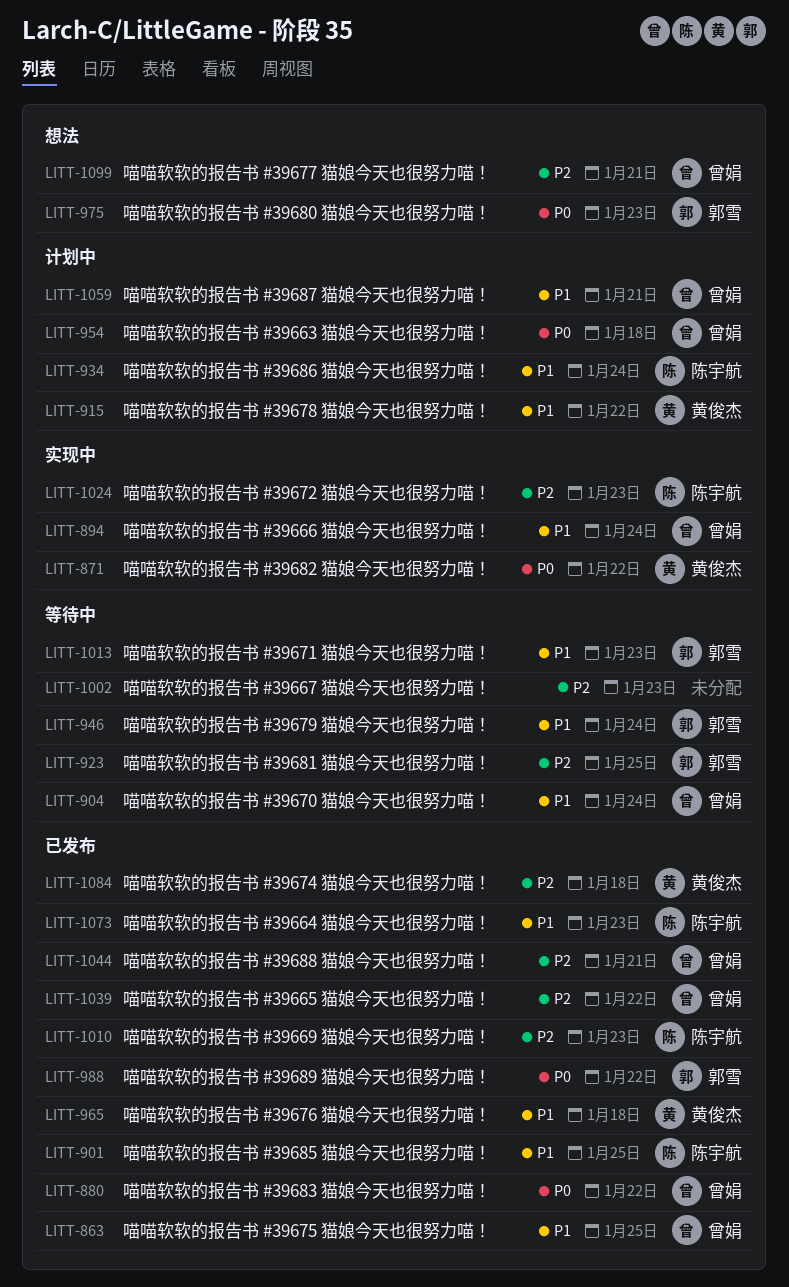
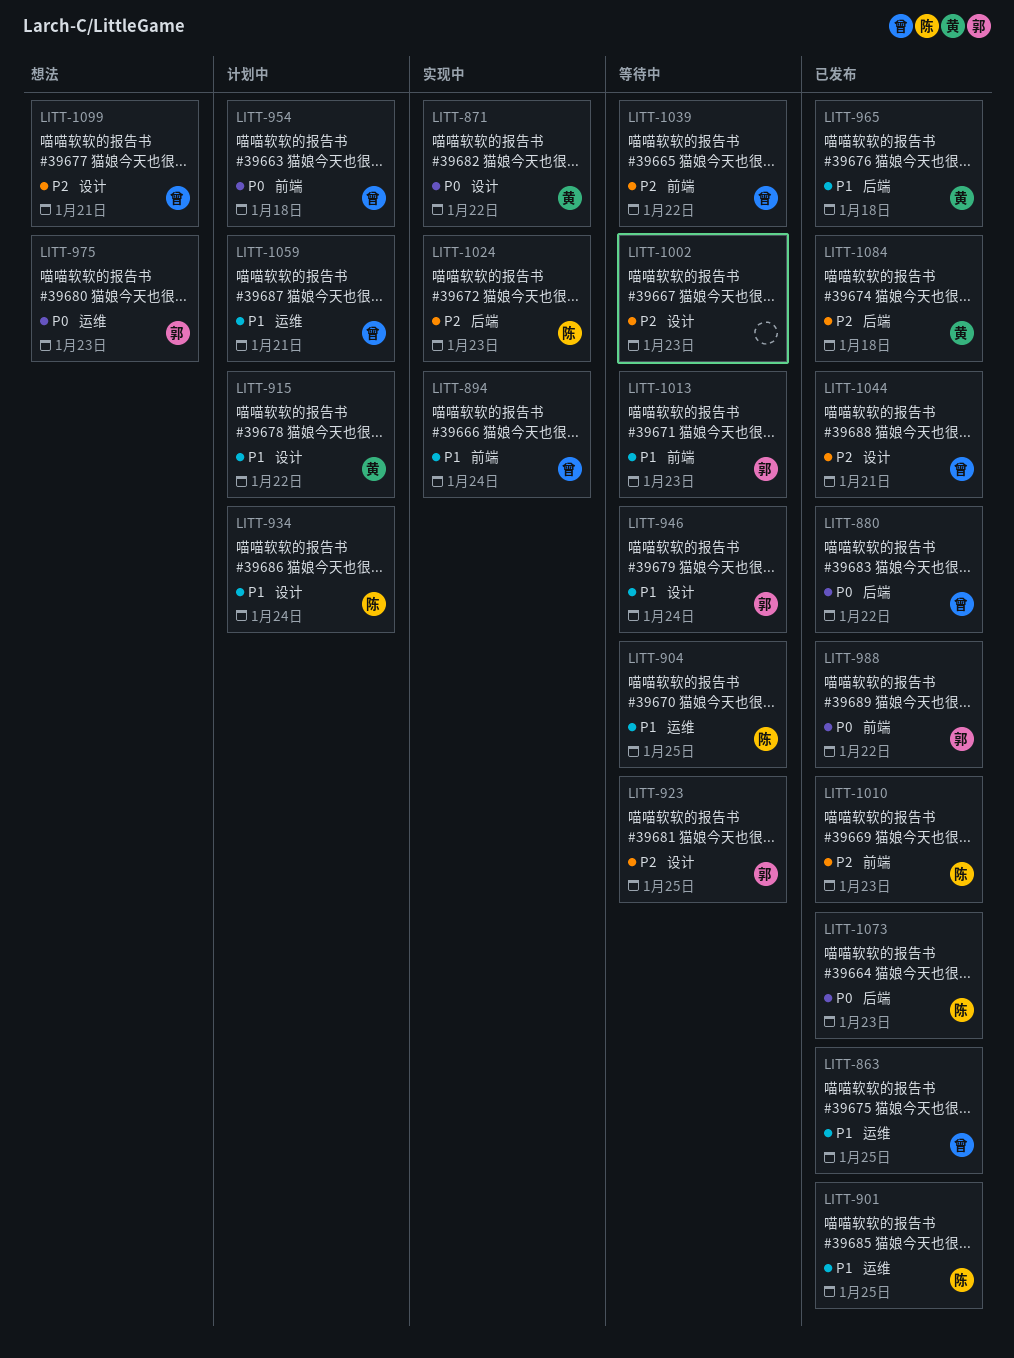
LITT-904, owner: 曾娟 -> 陈宇航
LITT-904, due: Jan 24 -> Jan 25
LITT-1039, status: 已发布 -> 等待中
LITT-1073, priority: P1 -> P0

